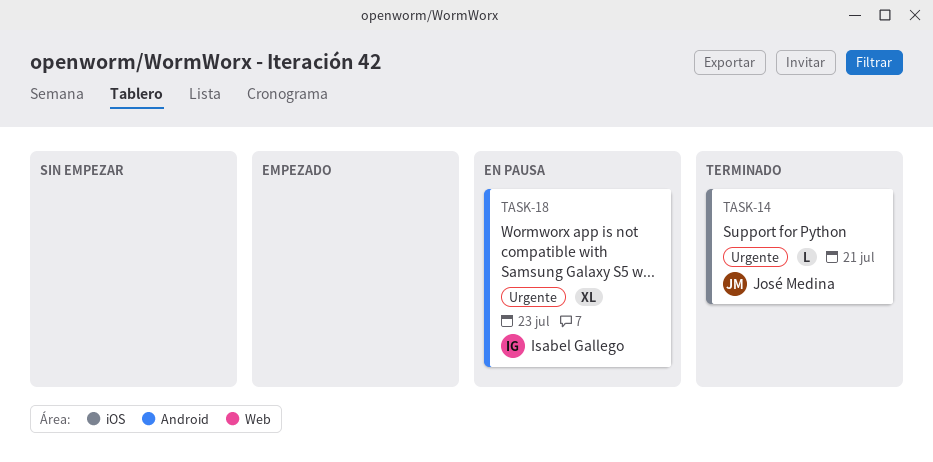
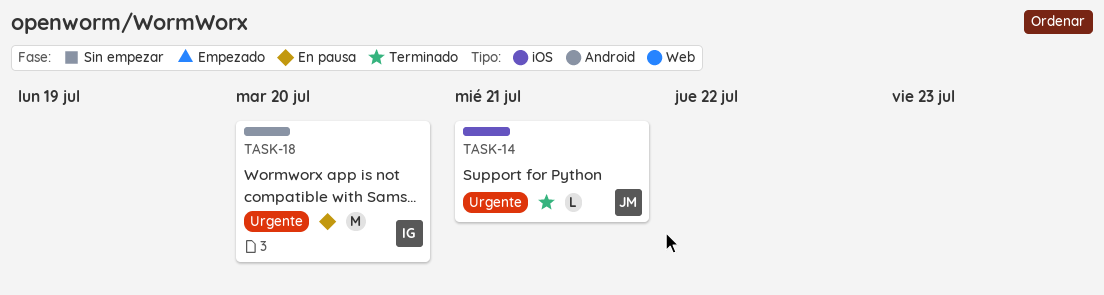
TASK-18, estimate: XL -> M
TASK-18, due: Jul 23 -> Jul 20

